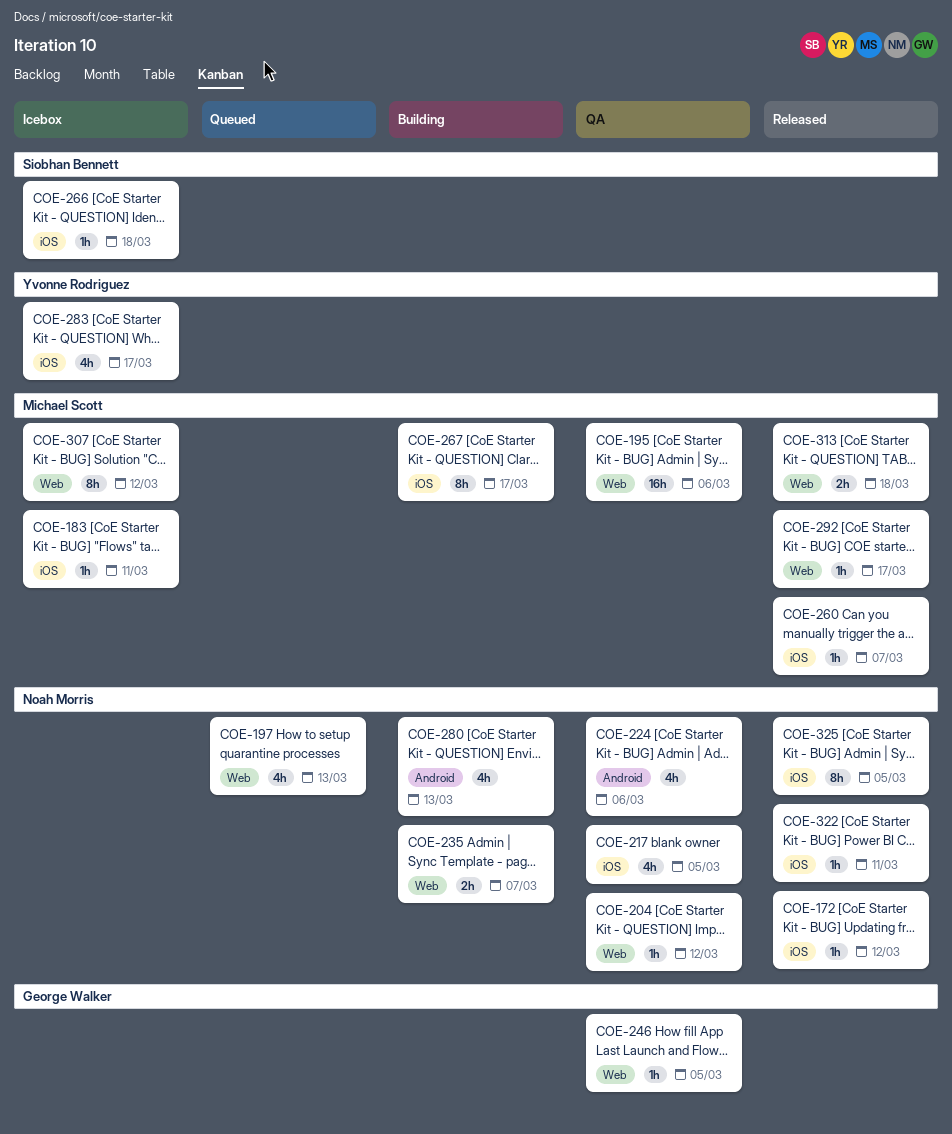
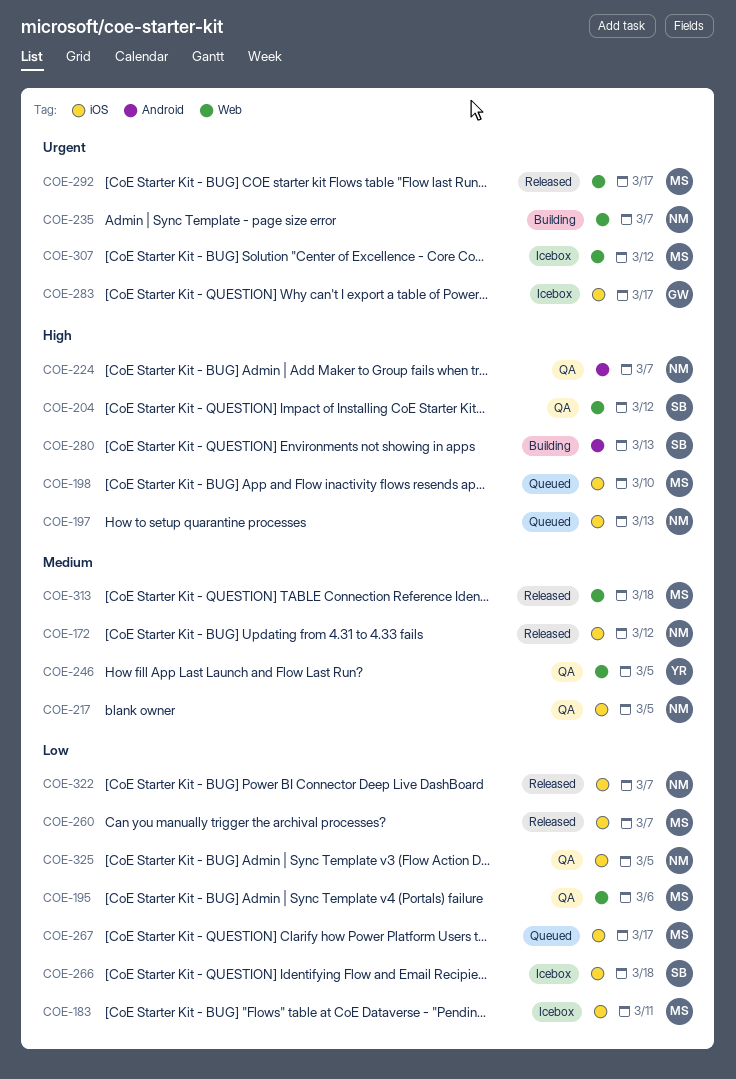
COE-197, label: Web -> iOS
COE-198: none -> present
COE-204, owner: Noah Morris -> Siobhan Bennett
COE-224, due: Mar 6 -> Mar 7
COE-246, owner: George Walker -> Yvonne Rodriguez
COE-267, status: Building -> Queued
COE-280, owner: Noah Morris -> Siobhan Bennett
COE-283, owner: Yvonne Rodriguez -> George Walker
COE-322, due: Mar 11 -> Mar 7
COE-325, status: Released -> QA

